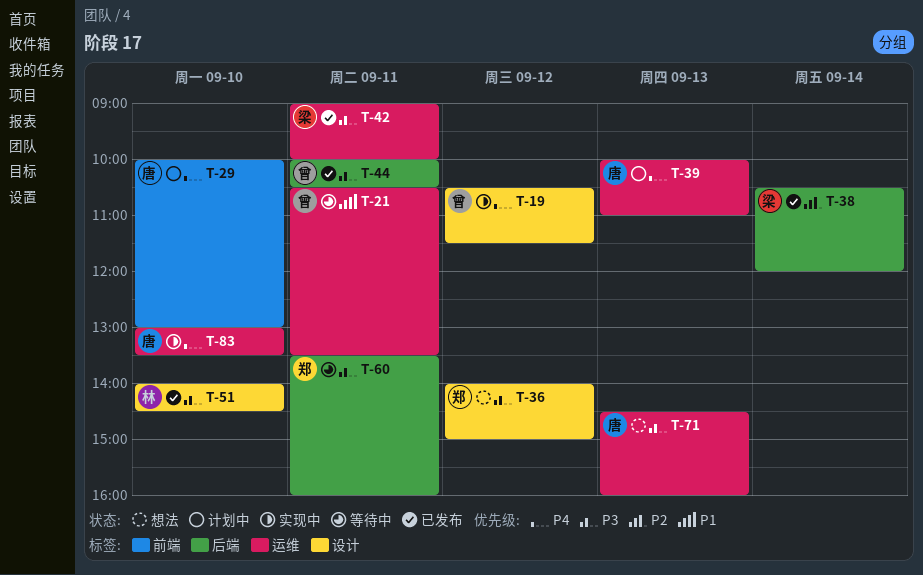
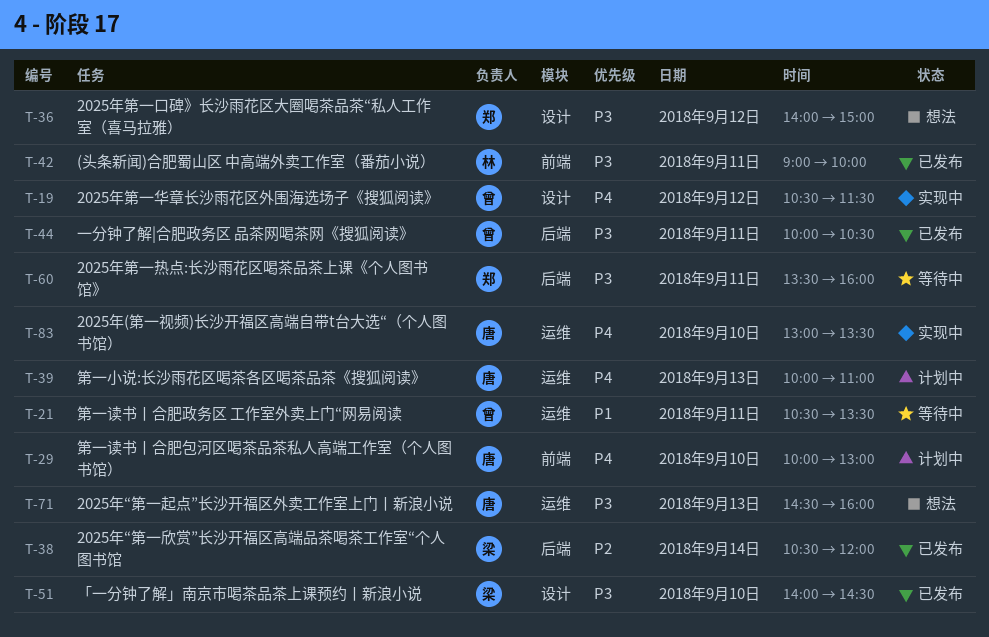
T-42, owner: 梁 -> 林
T-42, label: 运维 -> 前端
T-51, owner: 林 -> 梁

